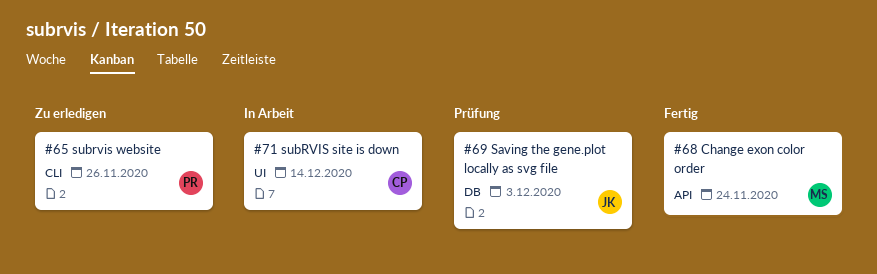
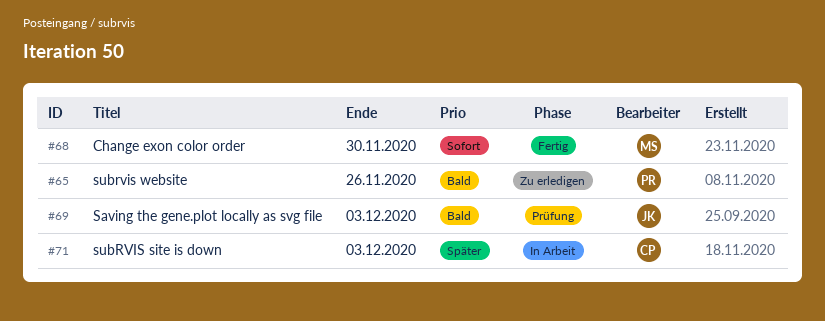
#68, due: Nov 24 -> Nov 30
#71, due: Dec 14 -> Dec 3

